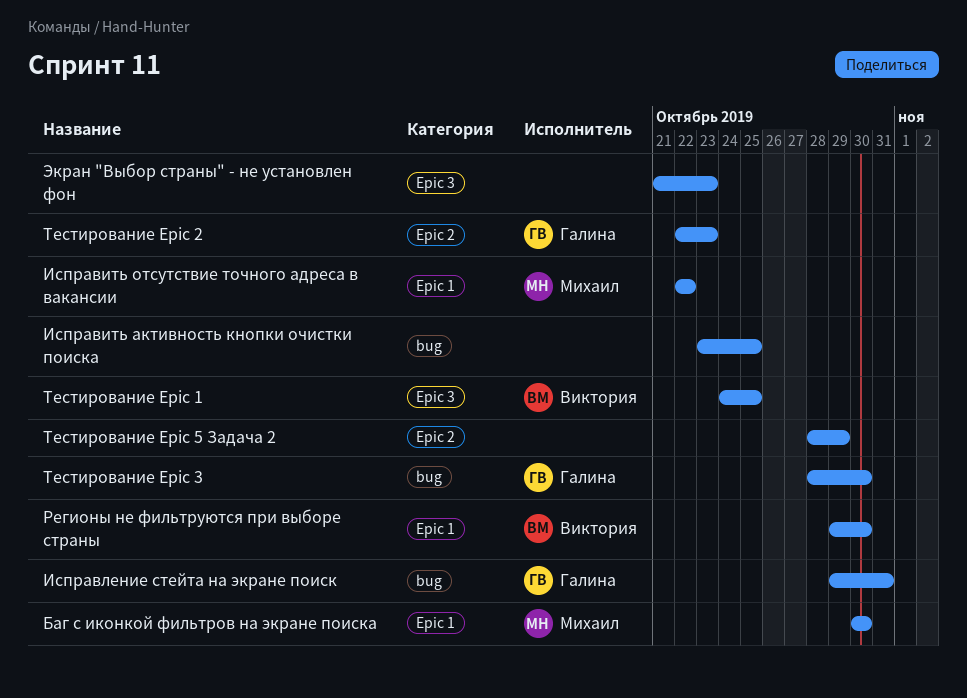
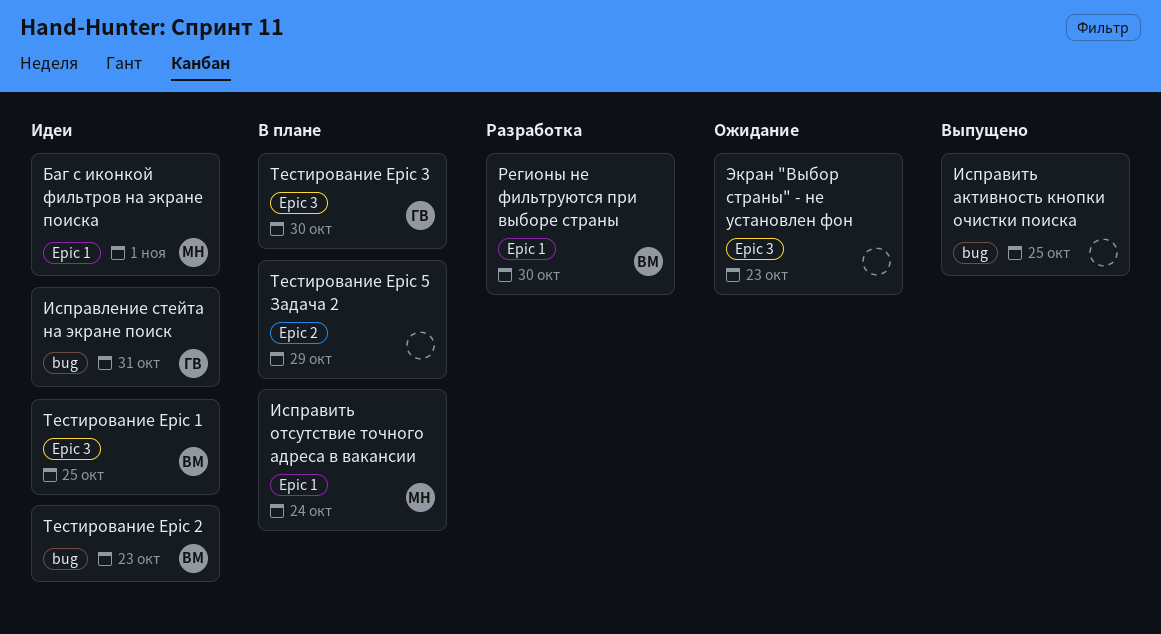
Баг с иконкой фильтров на экране поиска, due: Oct 30 -> Nov 1
Исправить отсутствие точного адреса в вакансии, due: Oct 22 -> Oct 24
Тестирование Epic 2, owner: Галина -> Виктория
Тестирование Epic 2, label: Epic 2 -> bug
Тестирование Epic 3, label: bug -> Epic 3

